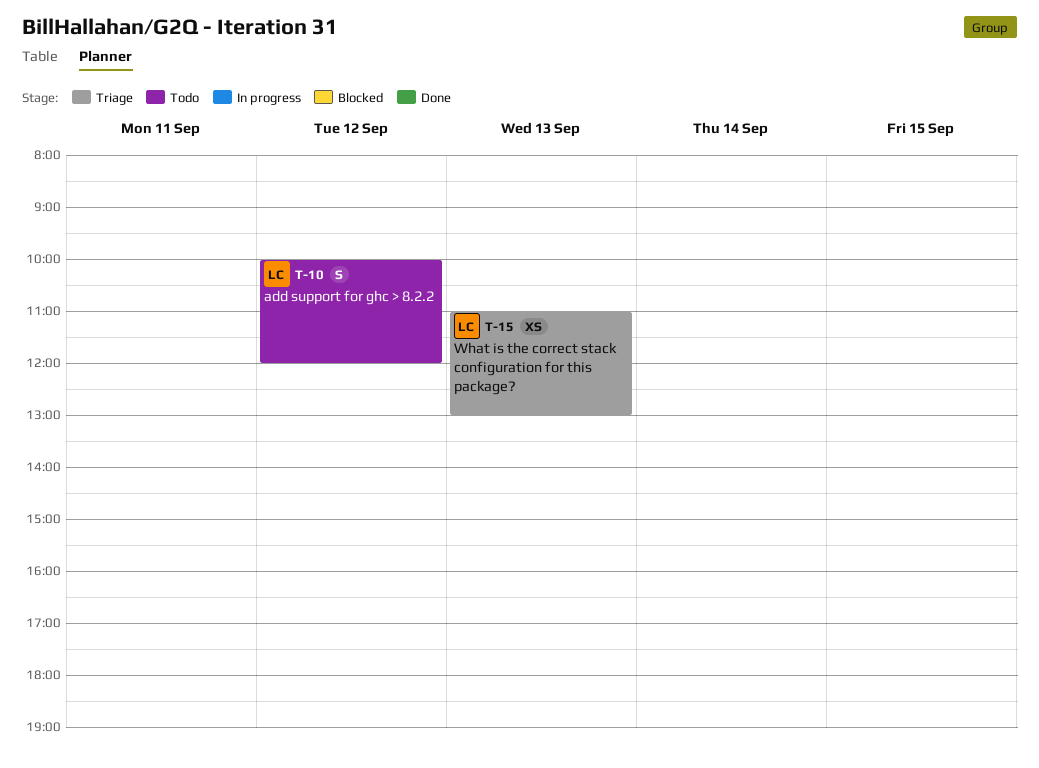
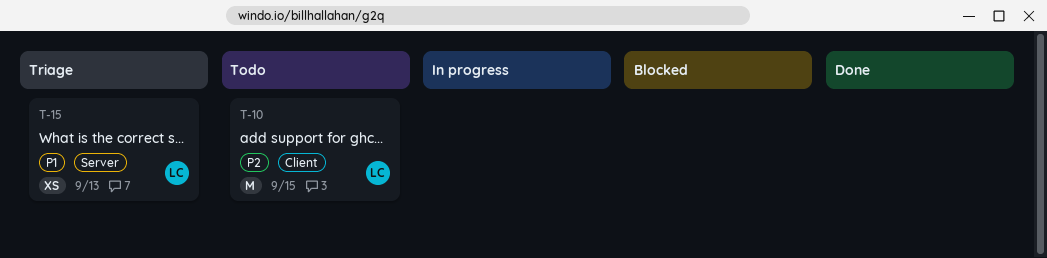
T-10, estimate: S -> M
T-10, day: Sep 12 -> Sep 15

